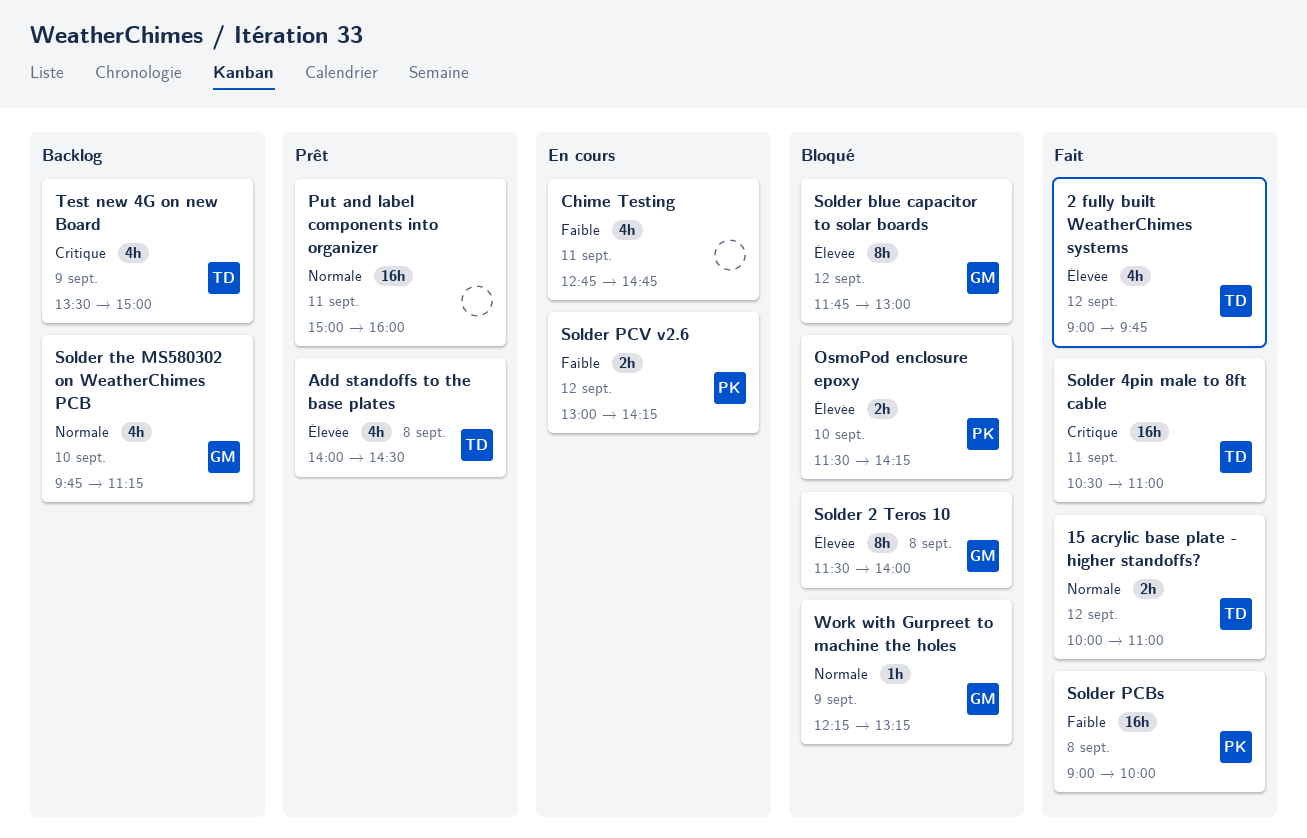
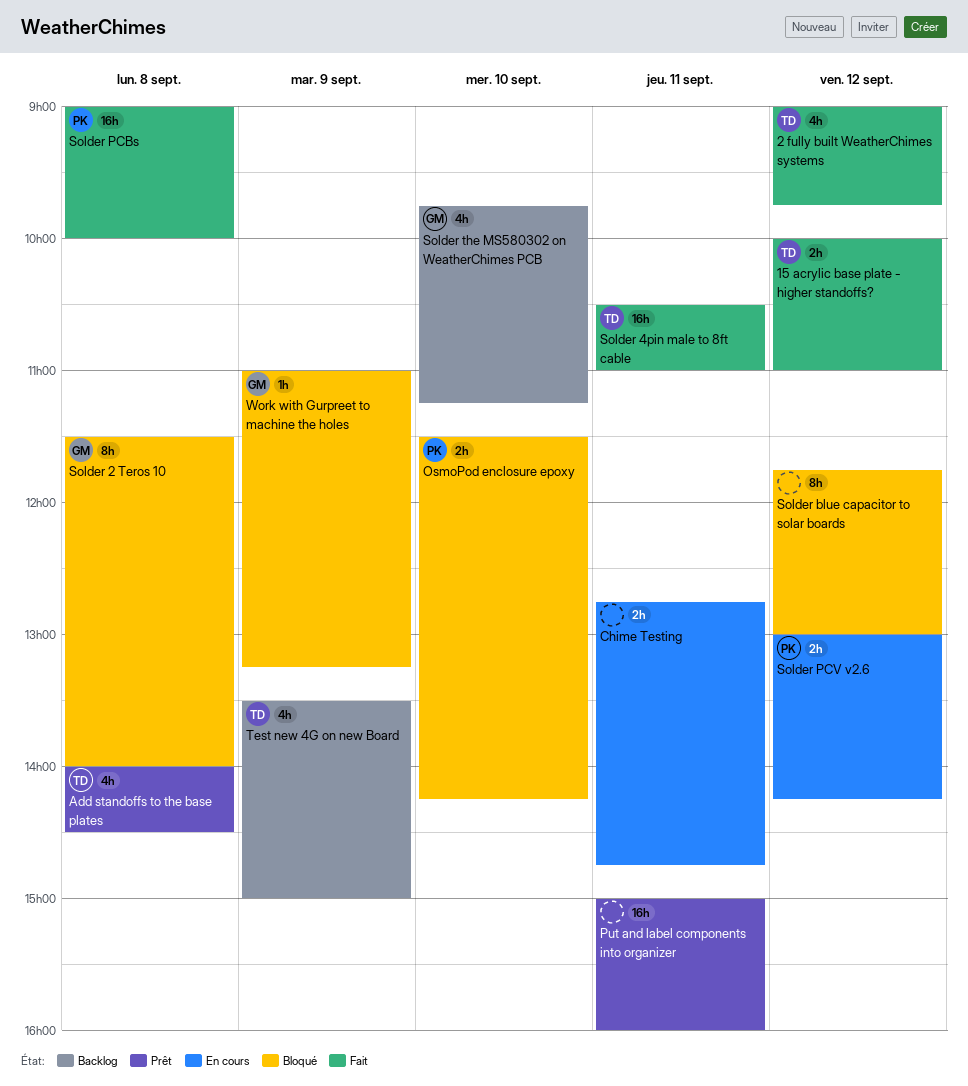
Chime Testing, estimate: 4h -> 2h
Solder blue capacitor to solar boards, owner: GM -> none
Work with Gurpreet to machine the holes, begins: 12:15 -> 11:00

